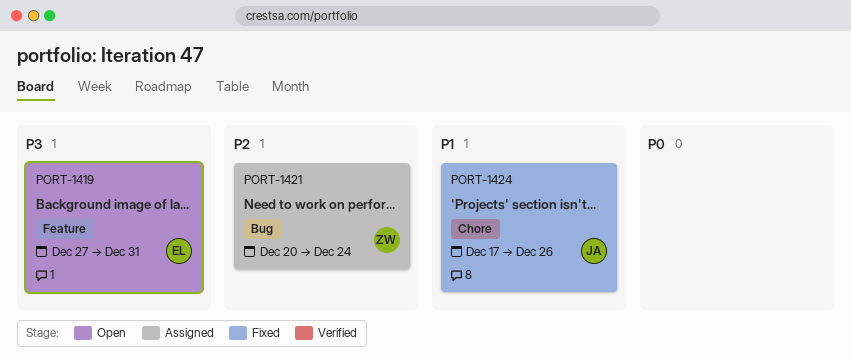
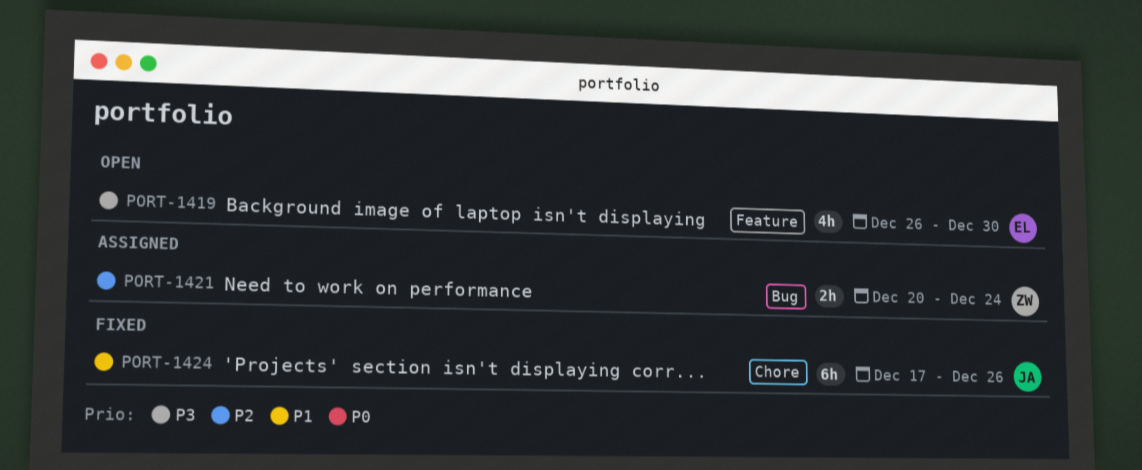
PORT-1419, start: Dec 27 -> Dec 26
PORT-1419, due: Dec 31 -> Dec 30

